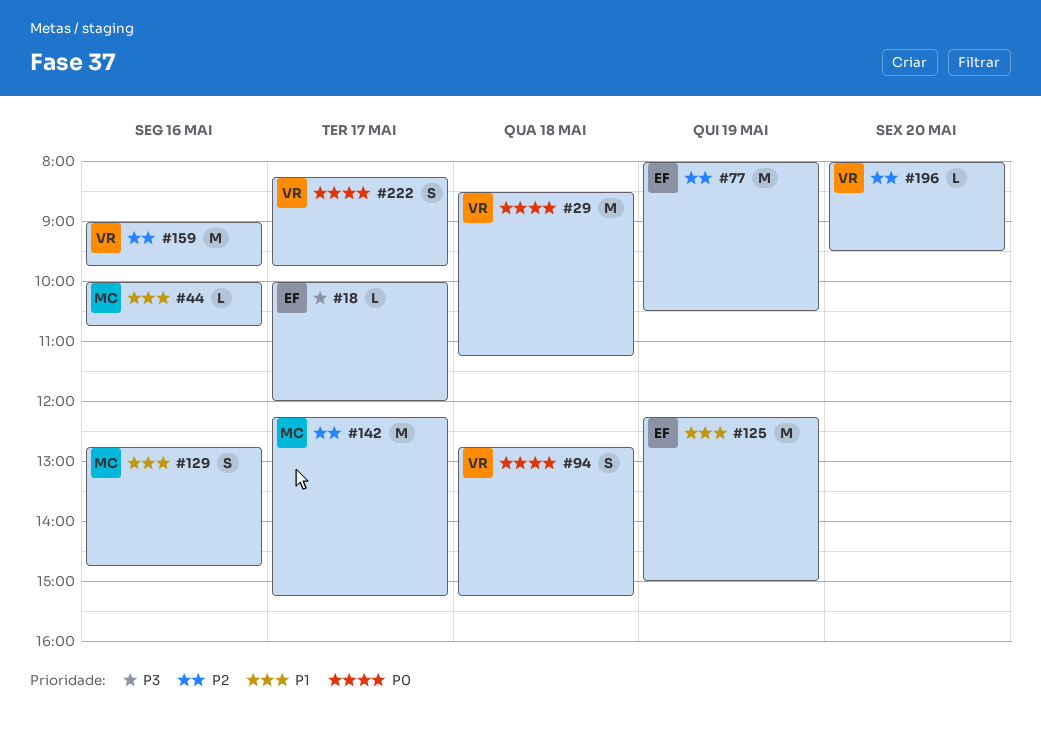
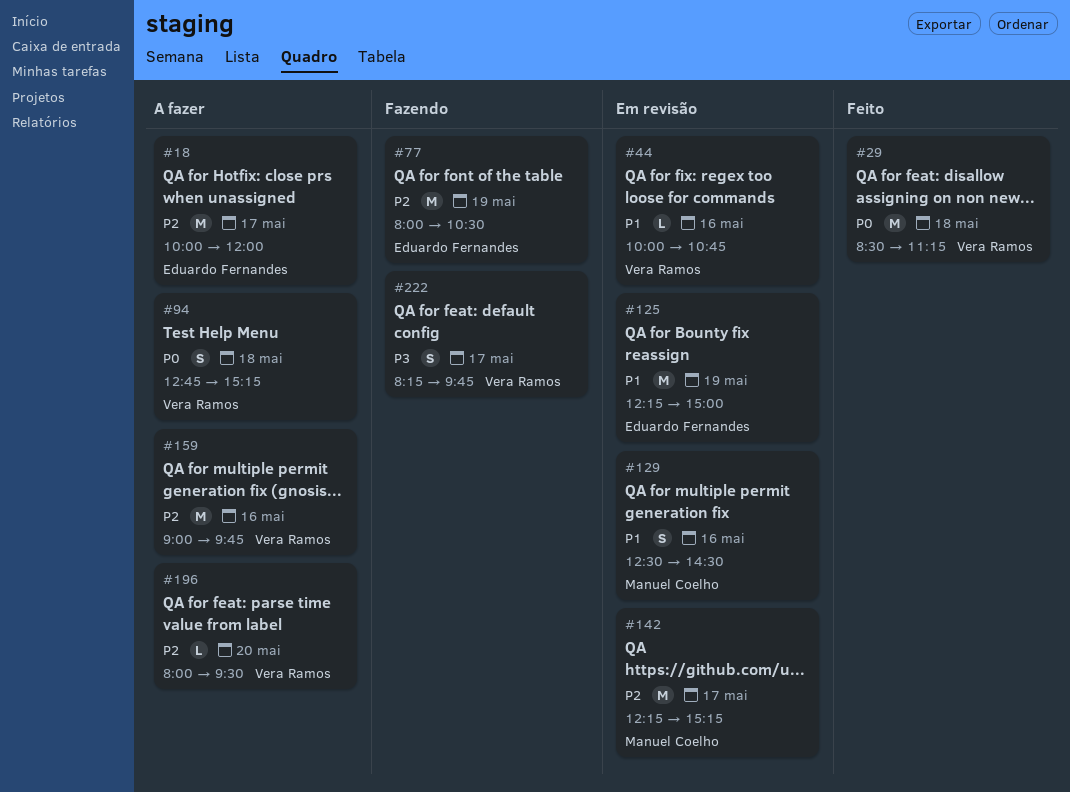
#18, priority: P3 -> P2
#18, estimate: L -> M
#44, owner: Manuel Coelho -> Vera Ramos
#129, begins: 12:45 -> 12:30
#129, ends: 14:45 -> 14:30
#222, priority: P0 -> P3

